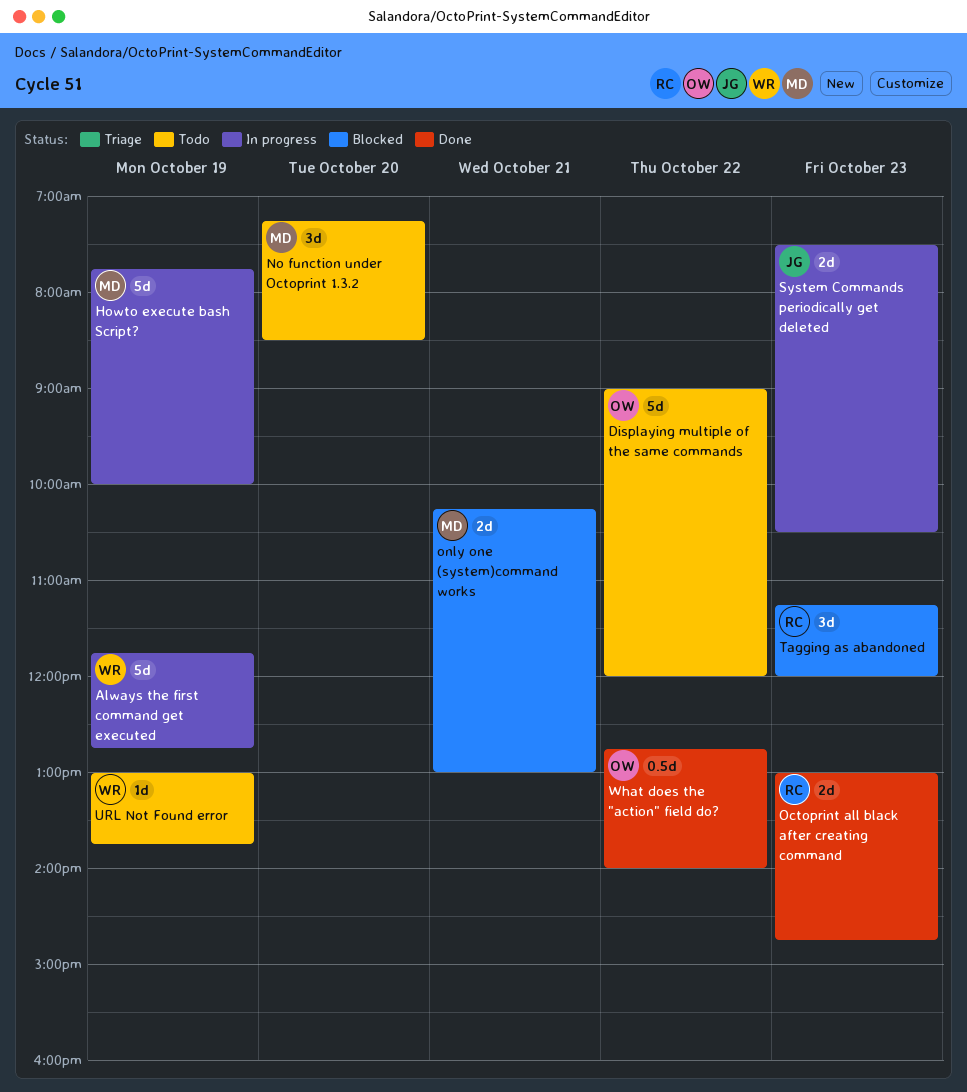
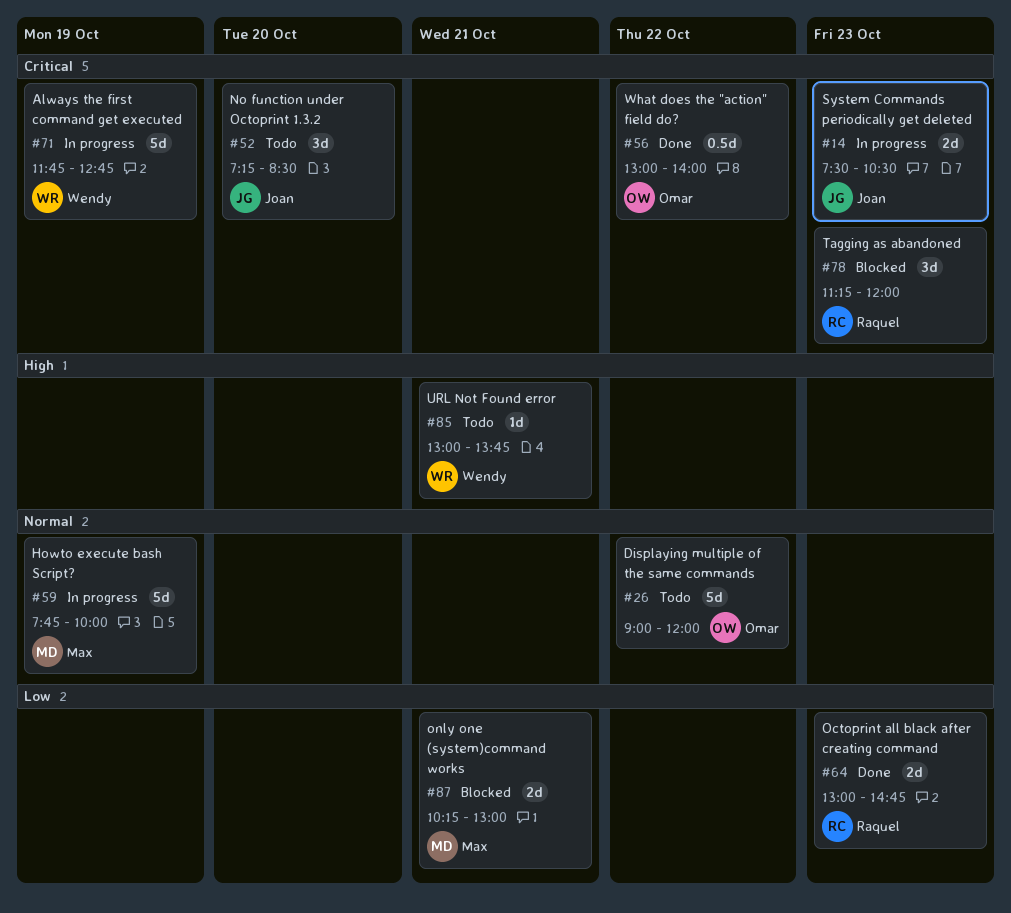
No function under Octoprint 1.3.2, owner: Max -> Joan
URL Not Found error, day: Oct 19 -> Oct 21
What does the "action" field do?, begins: 12:45 -> 13:00

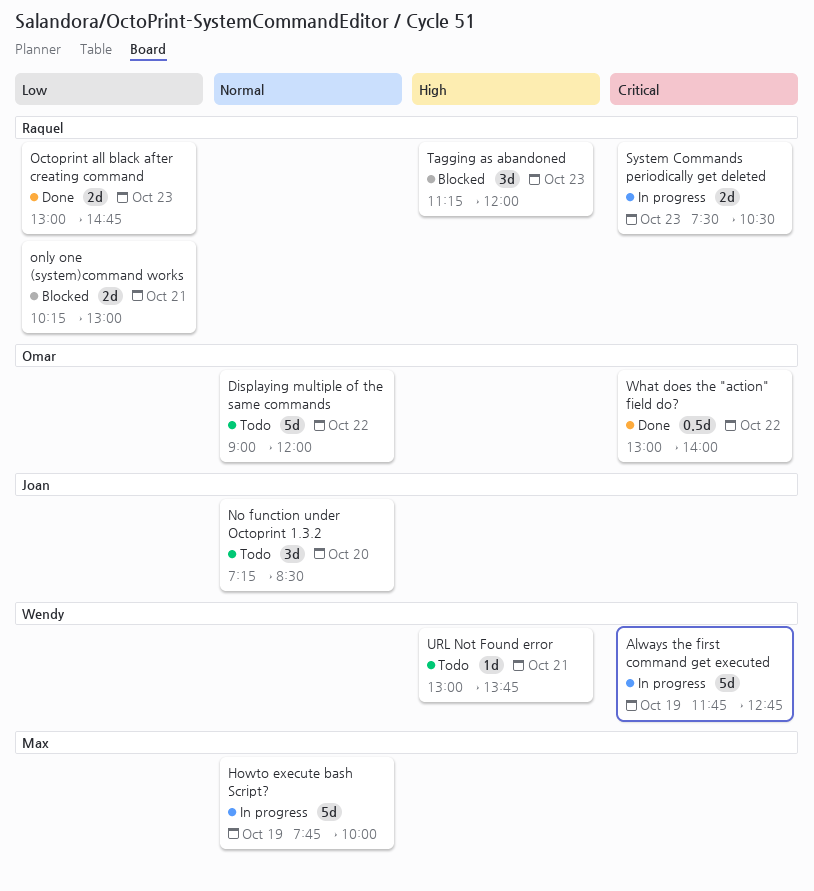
No function under Octoprint 1.3.2, priority: Critical -> Normal
only one (system)command works, owner: Max -> Raquel
System Commands periodically get deleted, owner: Joan -> Raquel
Tagging as abandoned, priority: Critical -> High

